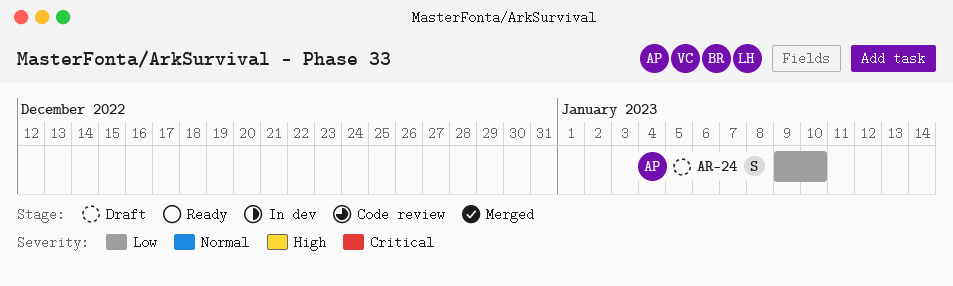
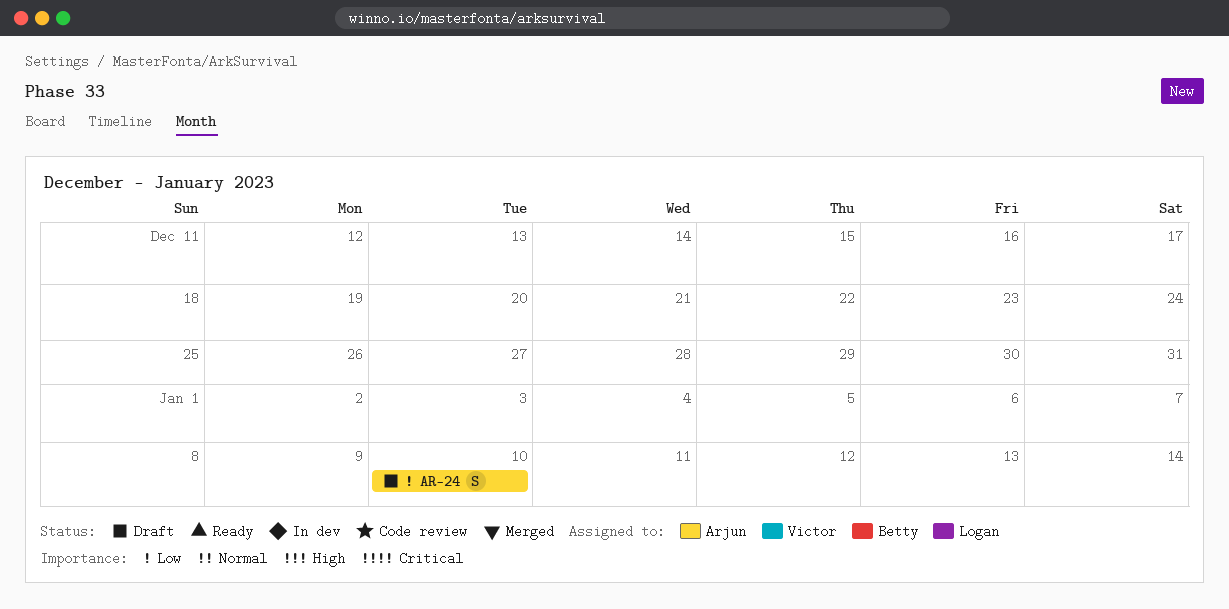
AR-24, start: Jan 9 -> Jan 10

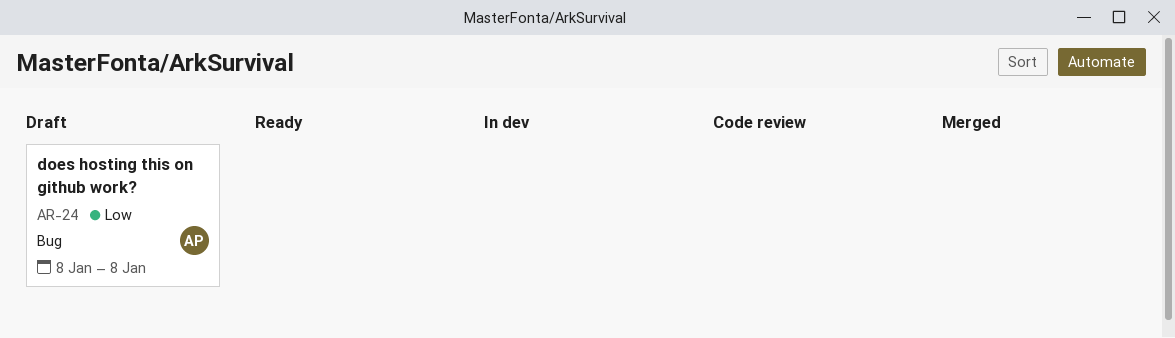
AR-24, start: Jan 10 -> Jan 8
AR-24, due: Jan 10 -> Jan 8

